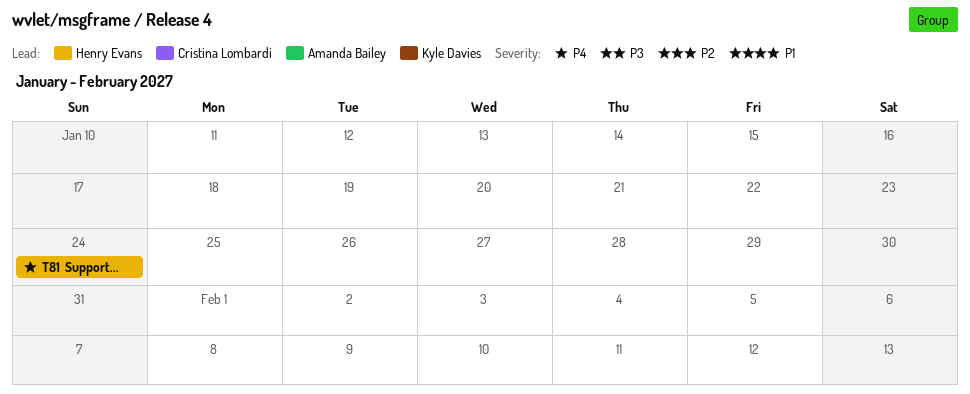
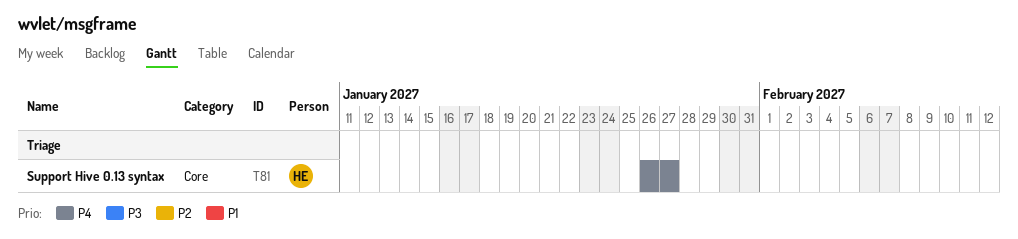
T81, start: Jan 24 -> Jan 26
T81, due: Jan 24 -> Jan 27

